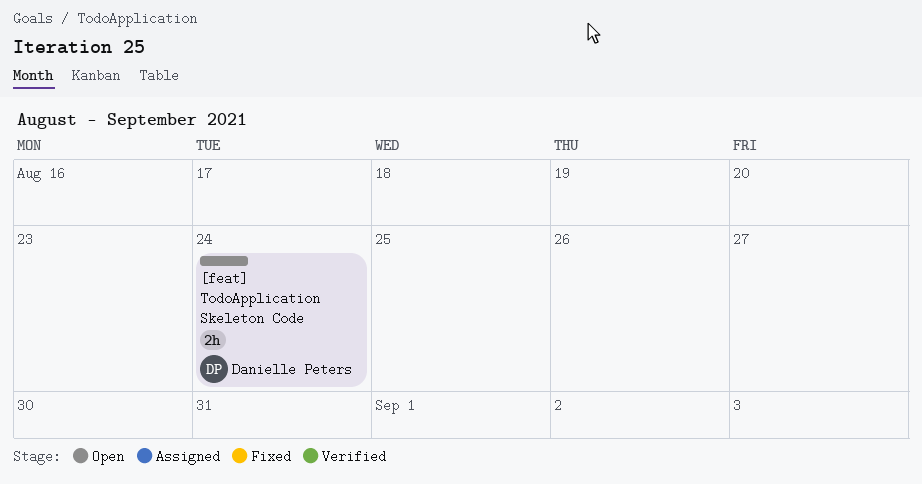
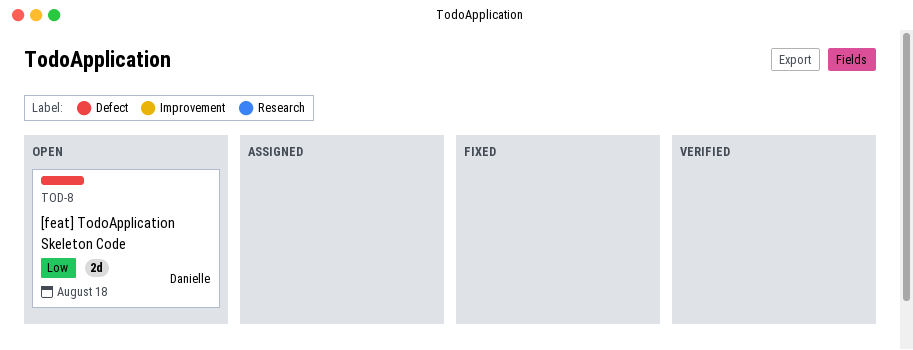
[feat] TodoApplication Skeleton Code, estimate: 2h -> 2d
[feat] TodoApplication Skeleton Code, due: Aug 24 -> Aug 18

